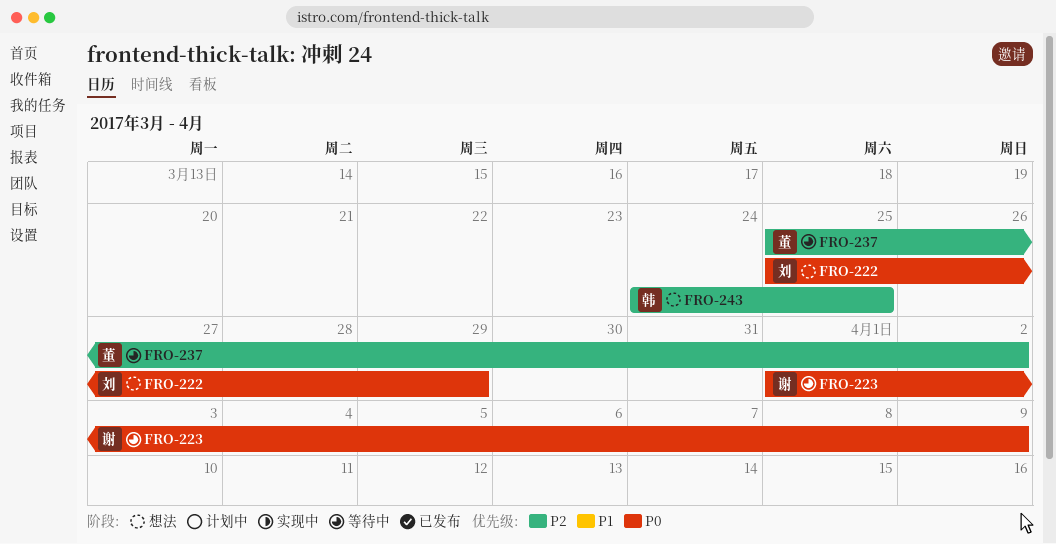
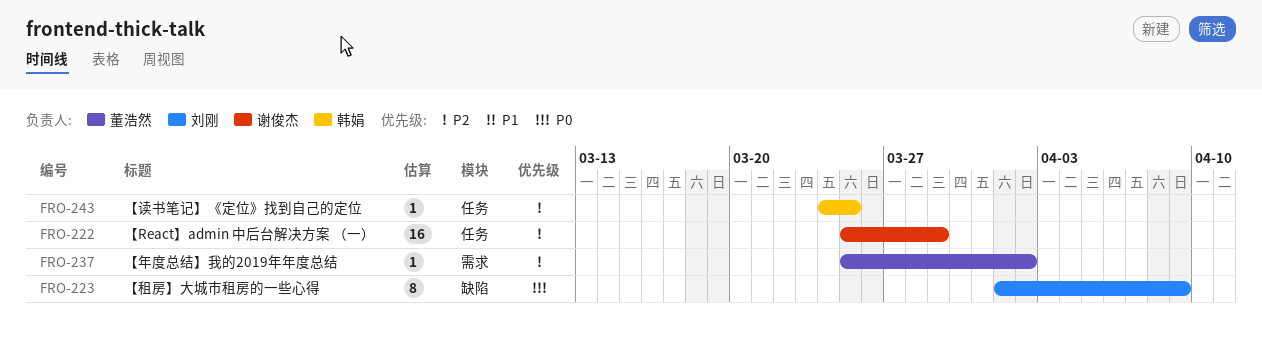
FRO-222, owner: 刘刚 -> 谢俊杰
FRO-222, priority: P0 -> P2
FRO-223, owner: 谢俊杰 -> 刘刚

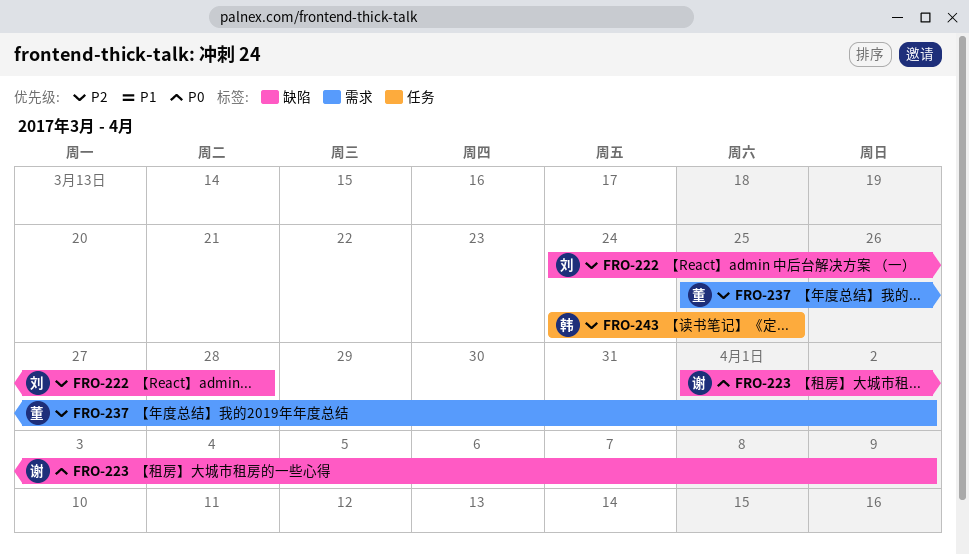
FRO-222, owner: 谢俊杰 -> 刘刚
FRO-222, label: 任务 -> 缺陷
FRO-222, start: Mar 25 -> Mar 24
FRO-222, due: Mar 29 -> Mar 28
FRO-223, owner: 刘刚 -> 谢俊杰

